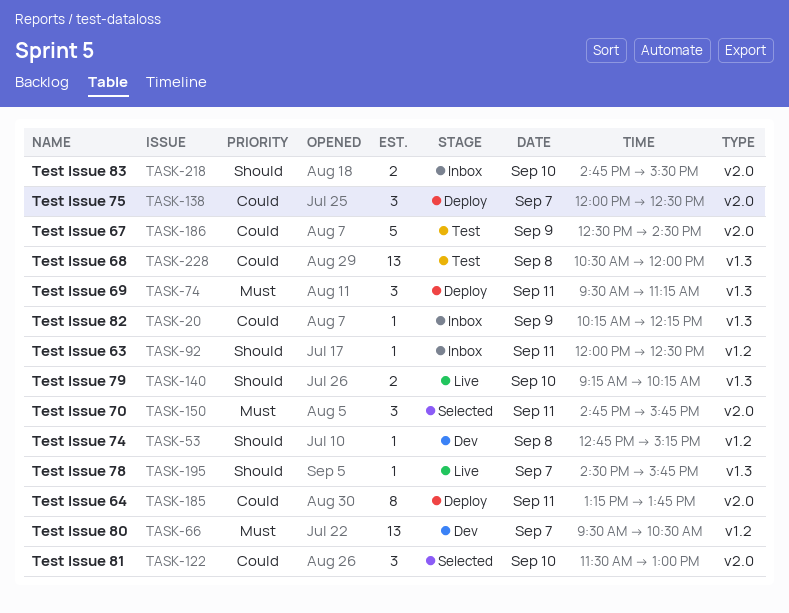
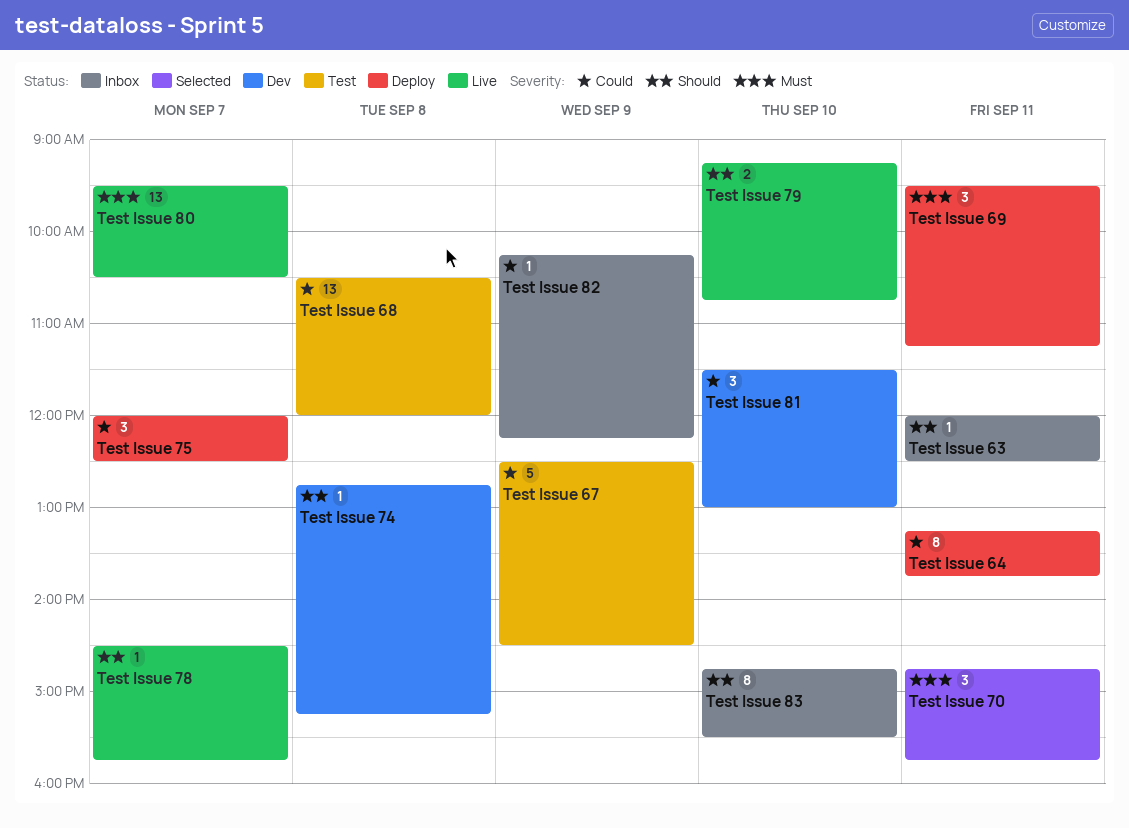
Test Issue 79, ends: 10:15 -> 10:45
Test Issue 80, status: Dev -> Live
Test Issue 81, status: Selected -> Dev
Test Issue 83, estimate: 2 -> 8

